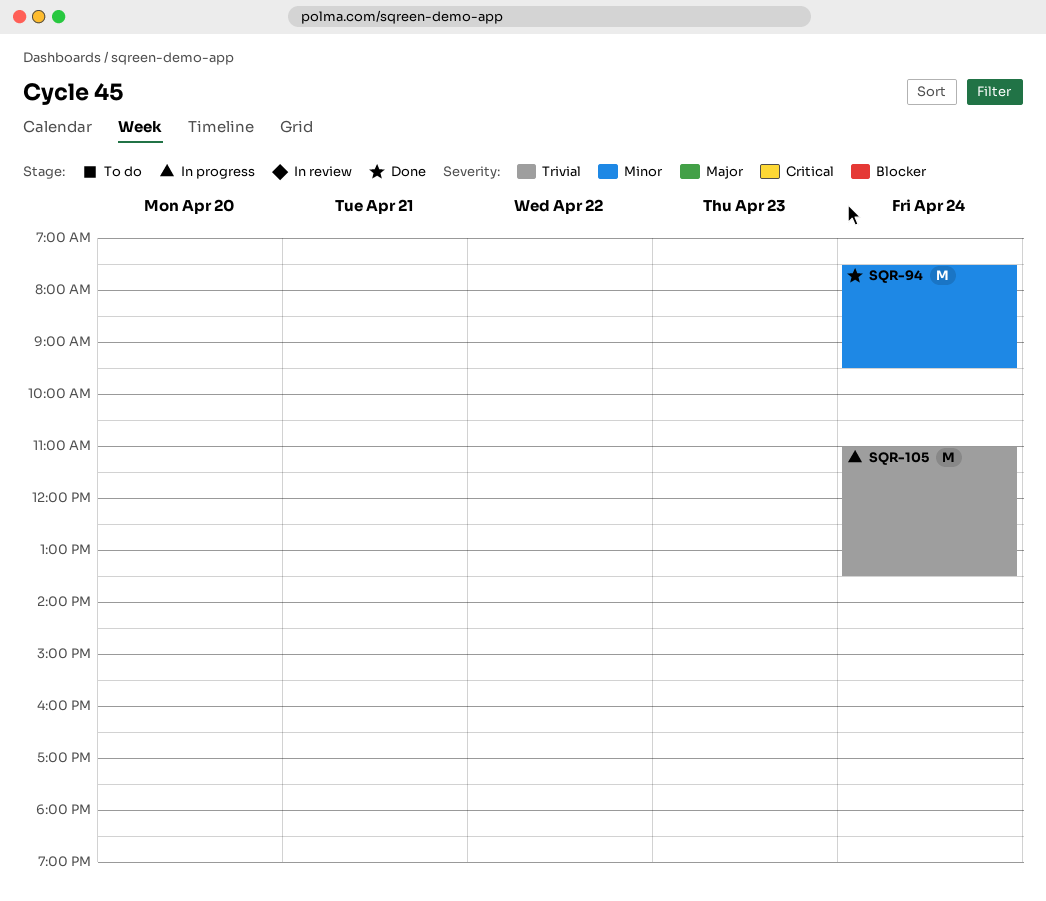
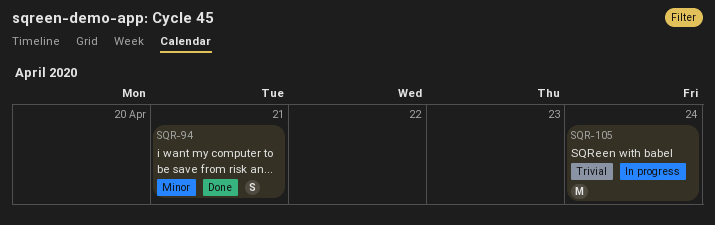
SQR-94, estimate: M -> S
SQR-94, day: Apr 24 -> Apr 21

